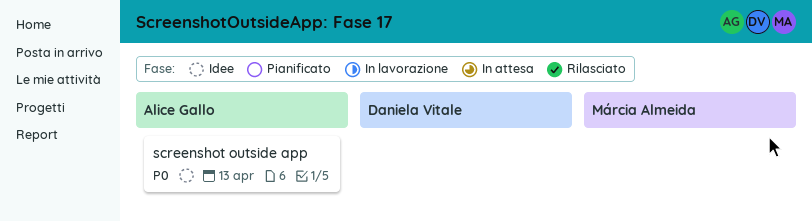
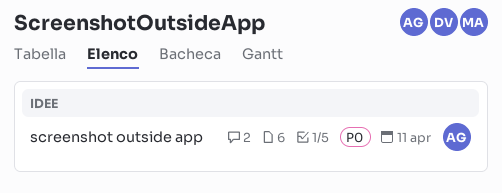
screenshot outside app, due: Apr 13 -> Apr 11

